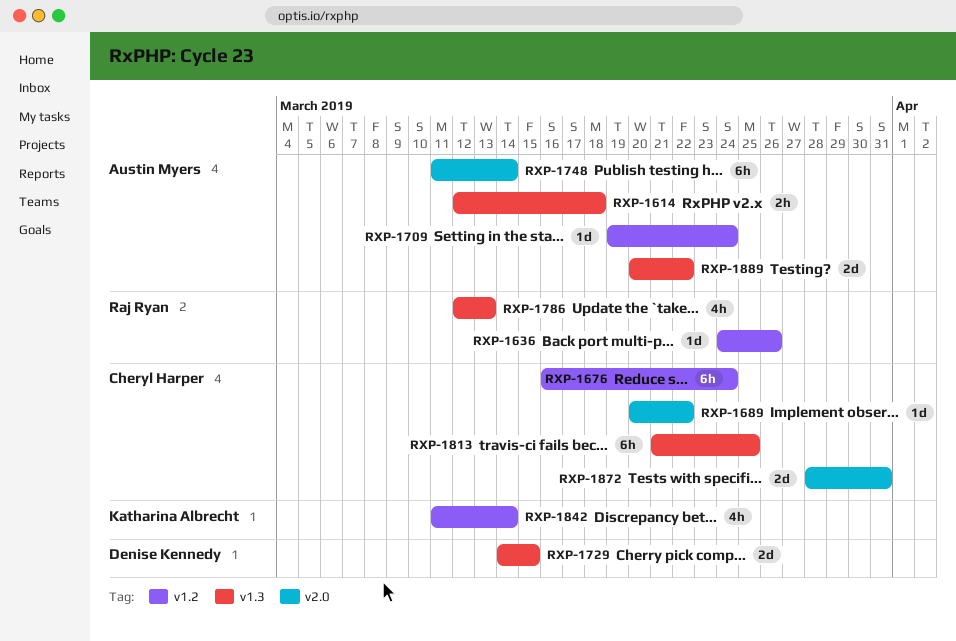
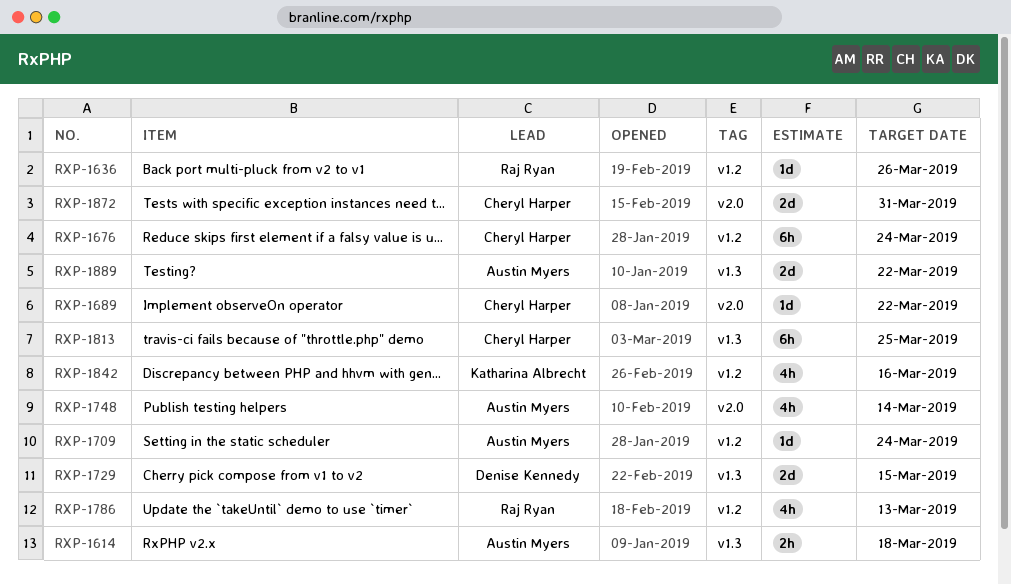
RXP-1748, estimate: 6h -> 4h
RXP-1786, label: v1.3 -> v1.2
RXP-1842, due: Mar 14 -> Mar 16

